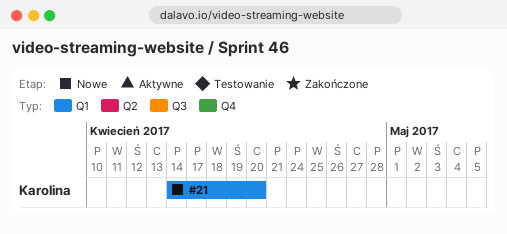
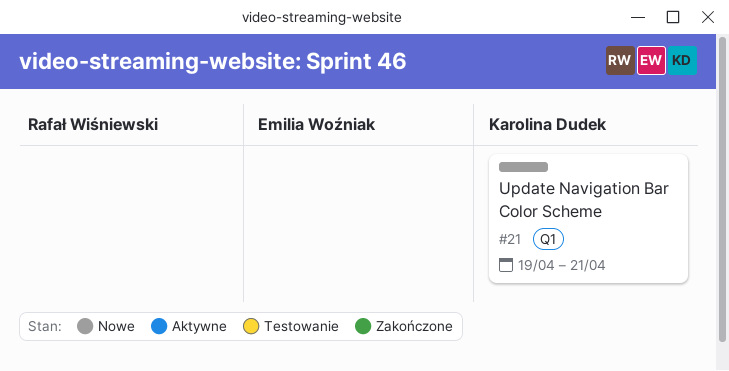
#21, start: Apr 14 -> Apr 19
#21, due: Apr 20 -> Apr 21

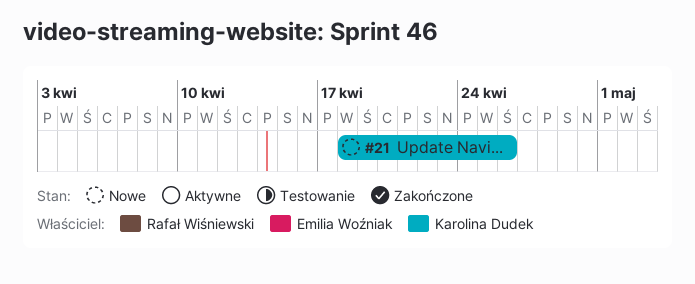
#21, start: Apr 19 -> Apr 18
#21, due: Apr 21 -> Apr 26

